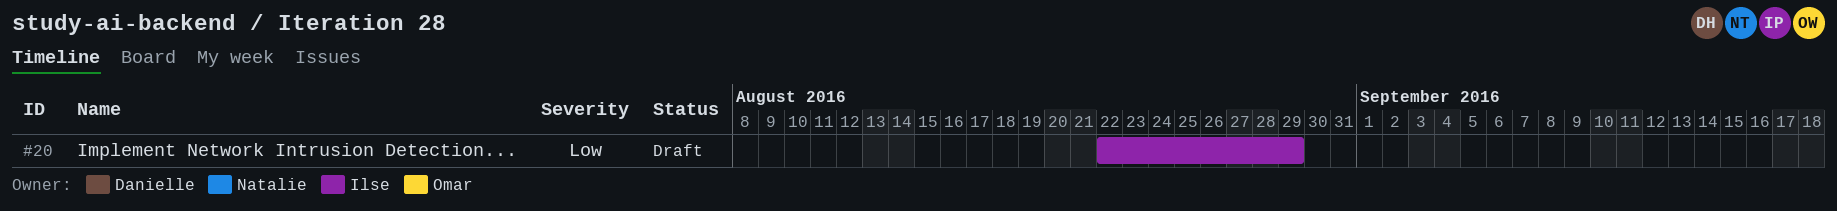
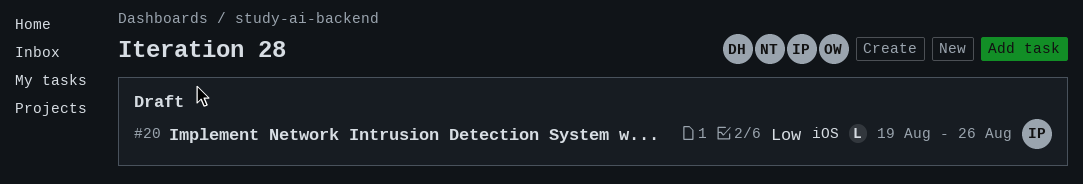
#20, start: Aug 22 -> Aug 19
#20, due: Aug 29 -> Aug 26

